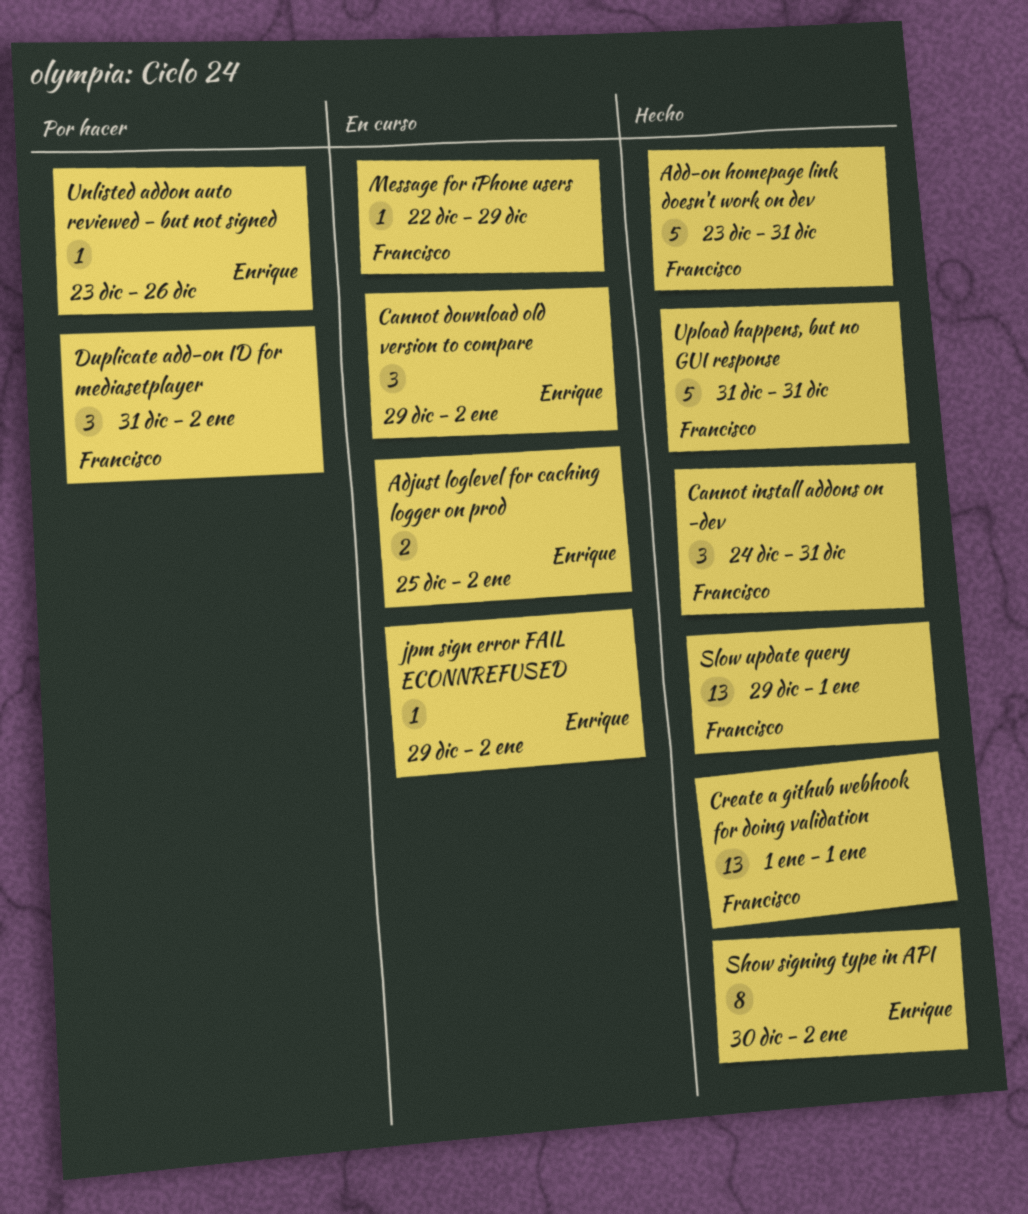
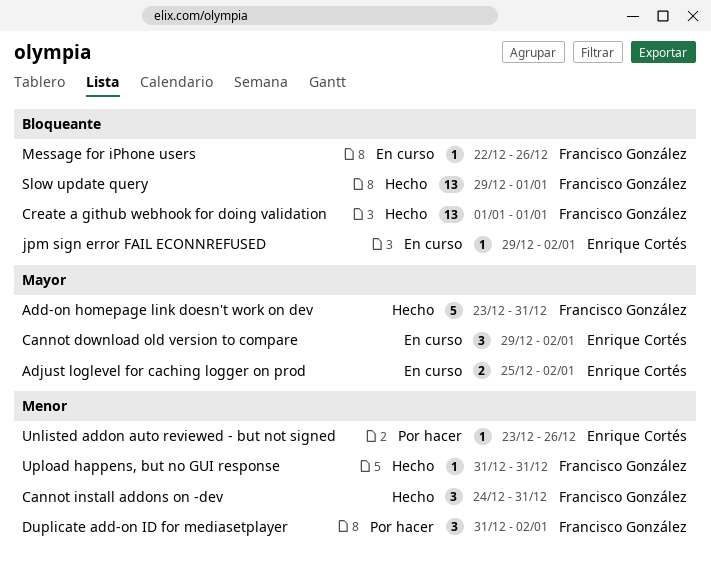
Message for iPhone users, due: Dec 29 -> Dec 26
Show signing type in API: present -> none
Upload happens, but no GUI response, estimate: 5 -> 1

